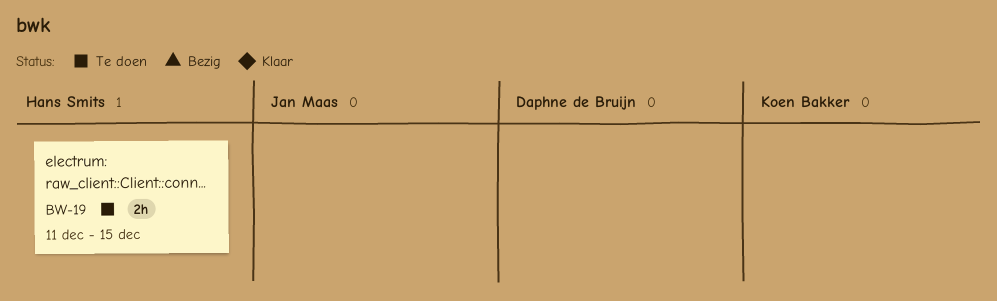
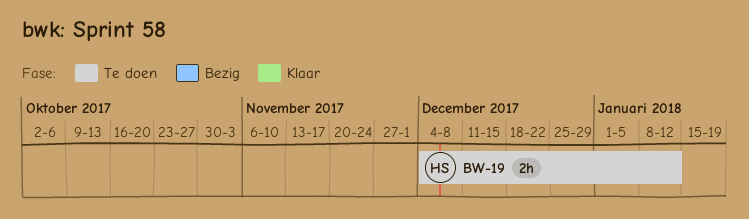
BW-19, start: Dec 11 -> Dec 4
BW-19, due: Dec 15 -> Jan 12

